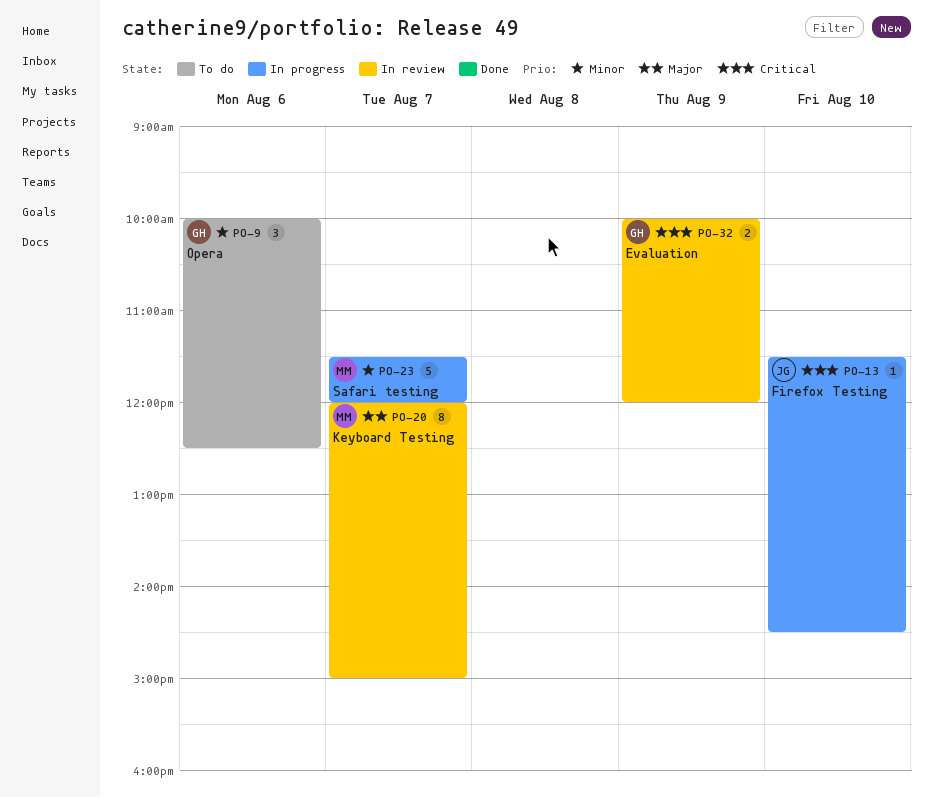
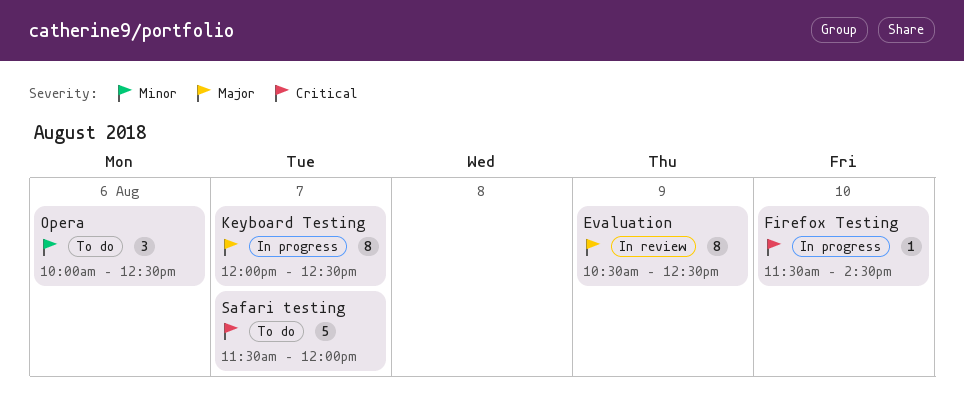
Evaluation, priority: Critical -> Major
Evaluation, estimate: 2 -> 8
Evaluation, begins: 10:00 -> 10:30
Evaluation, ends: 12:00 -> 12:30
Keyboard Testing, status: In review -> In progress
Keyboard Testing, ends: 15:00 -> 12:30
Safari testing, status: In progress -> To do
Safari testing, priority: Minor -> Critical

